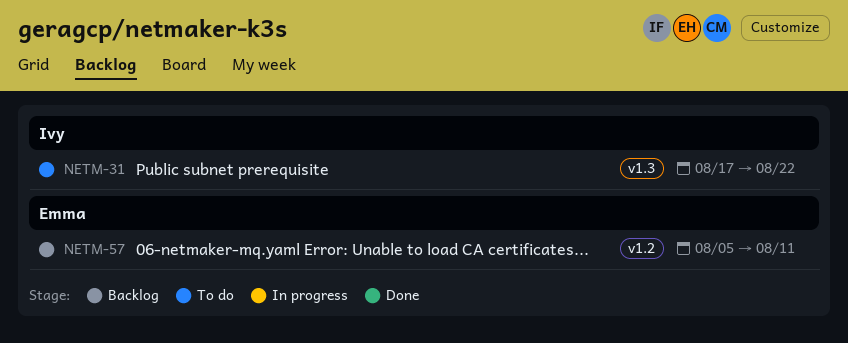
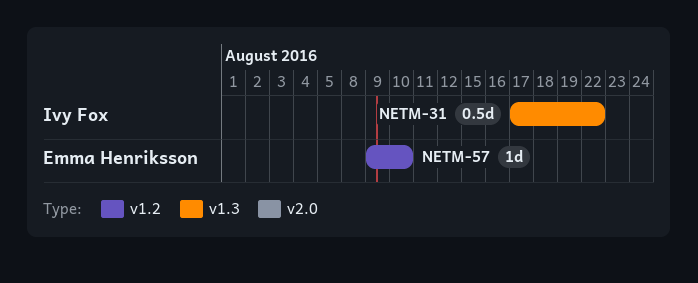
NETM-57, start: Aug 5 -> Aug 9
NETM-57, due: Aug 11 -> Aug 10

